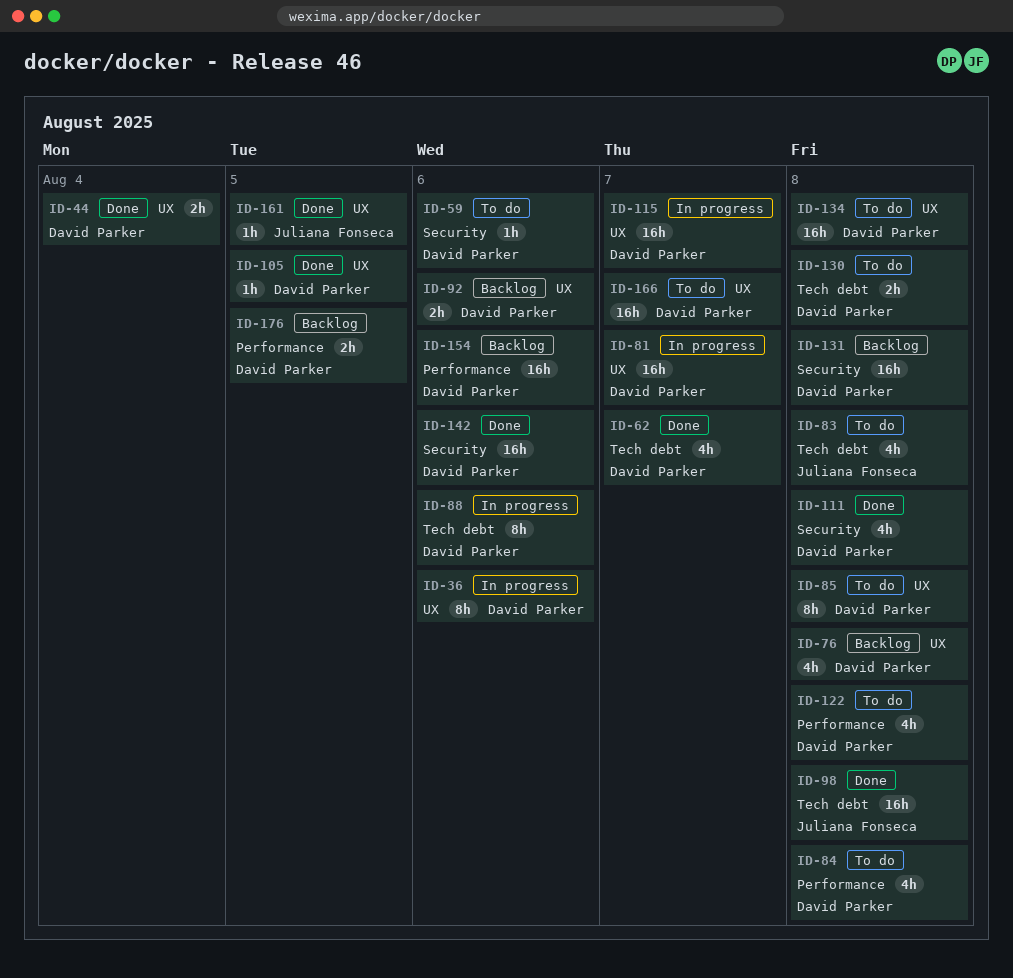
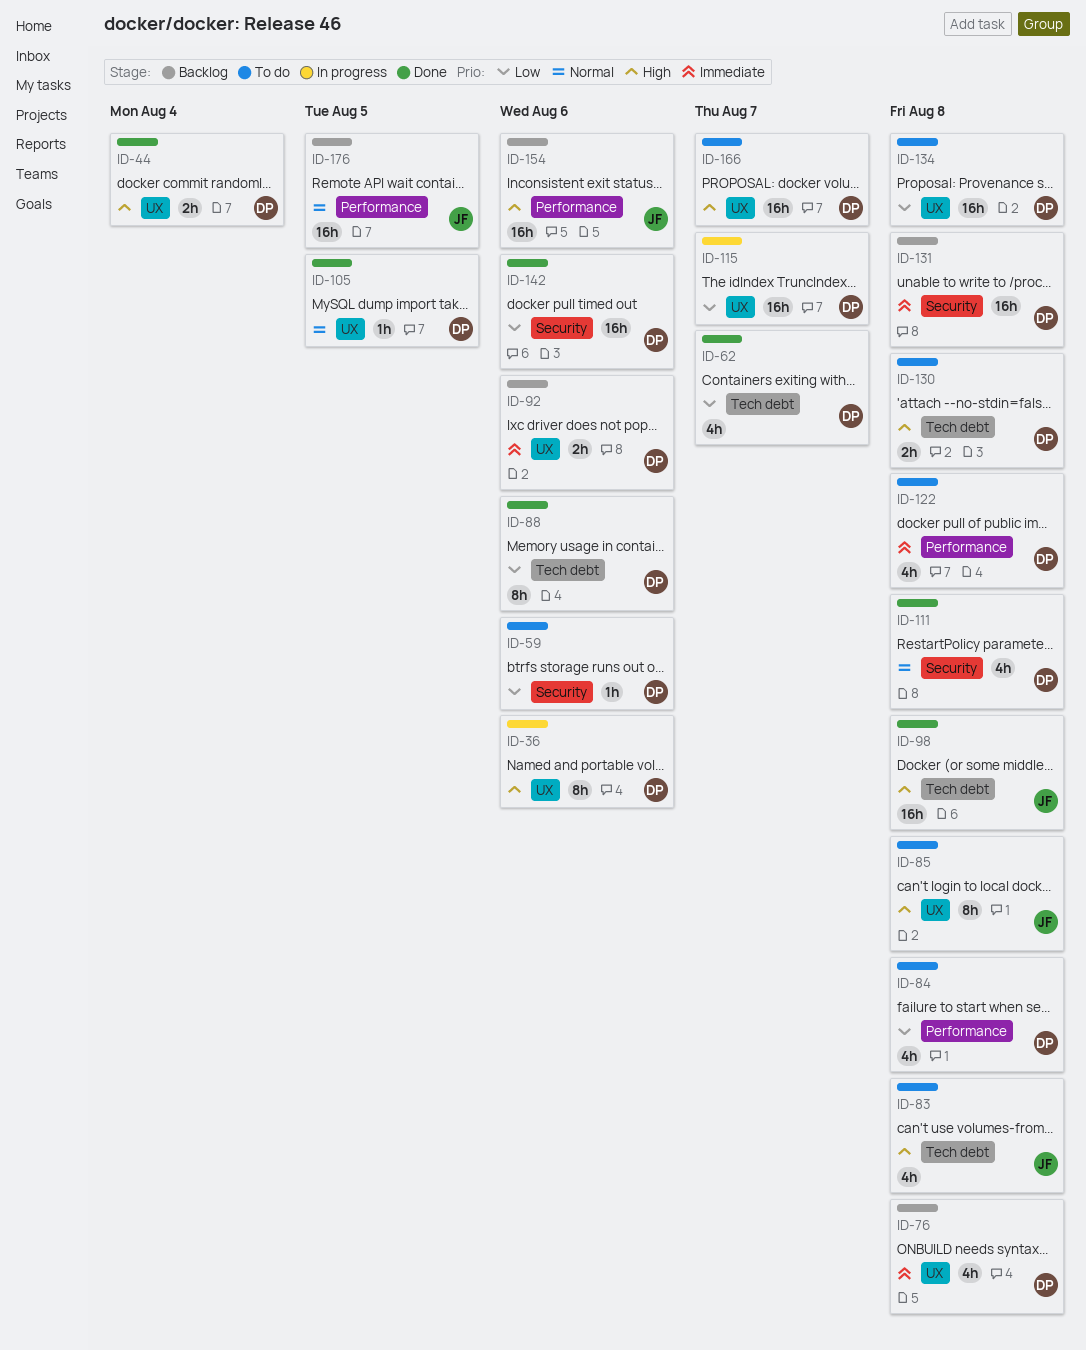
ID-81: present -> none
ID-85, owner: David Parker -> Juliana Fonseca
ID-88, status: In progress -> Done
ID-154, owner: David Parker -> Juliana Fonseca
ID-161: present -> none
ID-176, owner: David Parker -> Juliana Fonseca
ID-176, estimate: 2h -> 16h

